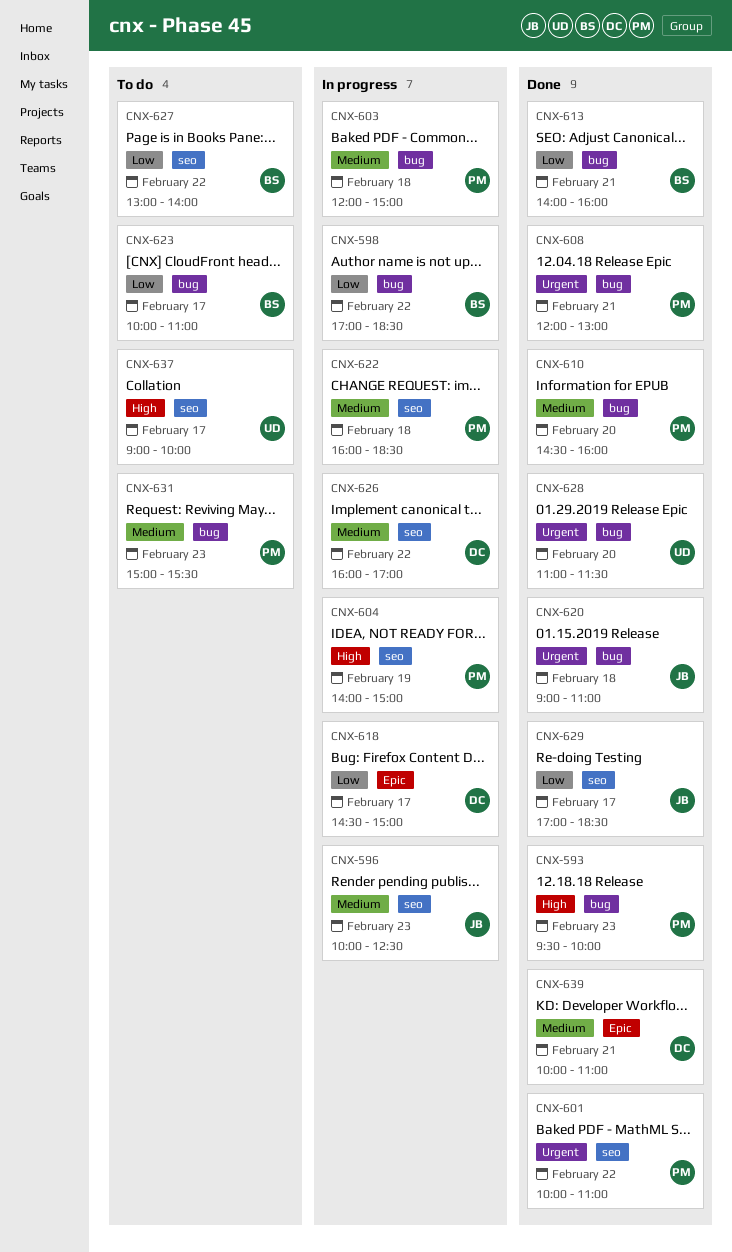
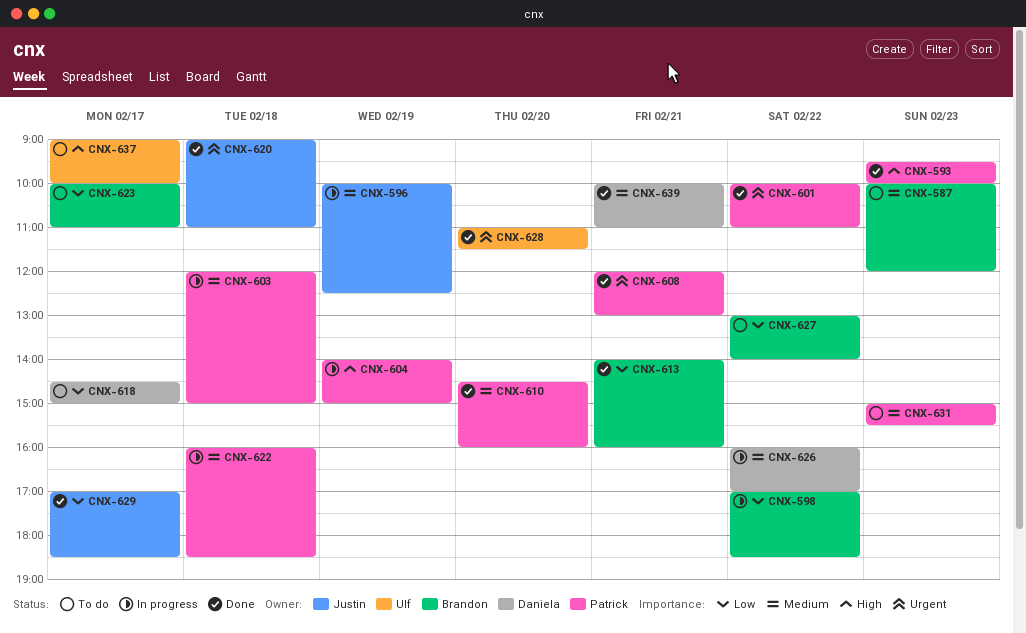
CNX-587: none -> present
CNX-596, day: Feb 23 -> Feb 19
CNX-618, status: In progress -> To do

